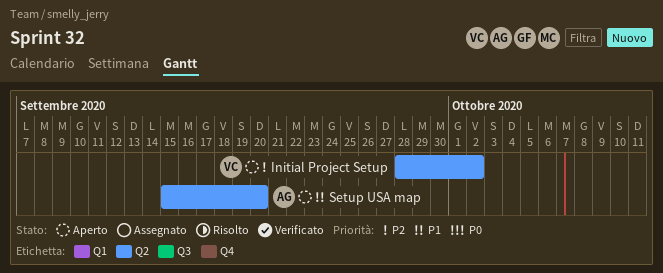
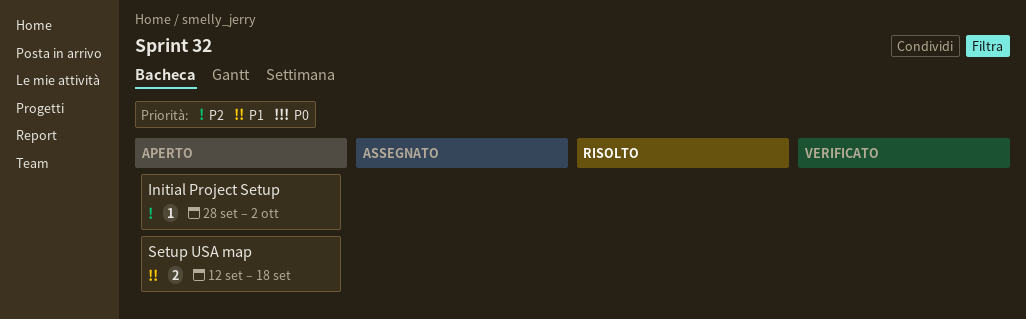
Setup USA map, start: Sep 15 -> Sep 12
Setup USA map, due: Sep 20 -> Sep 18

